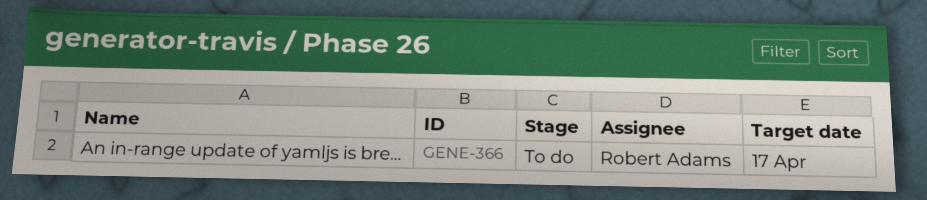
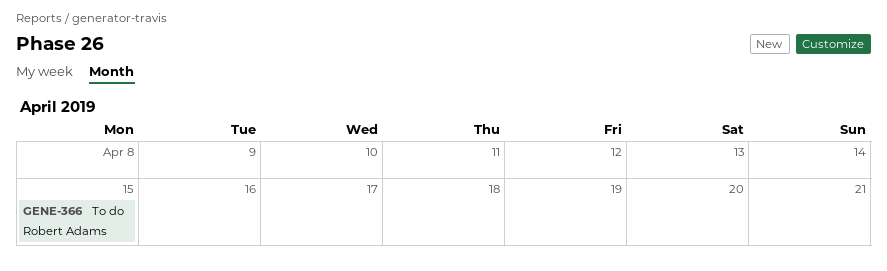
GENE-366, due: Apr 17 -> Apr 15

